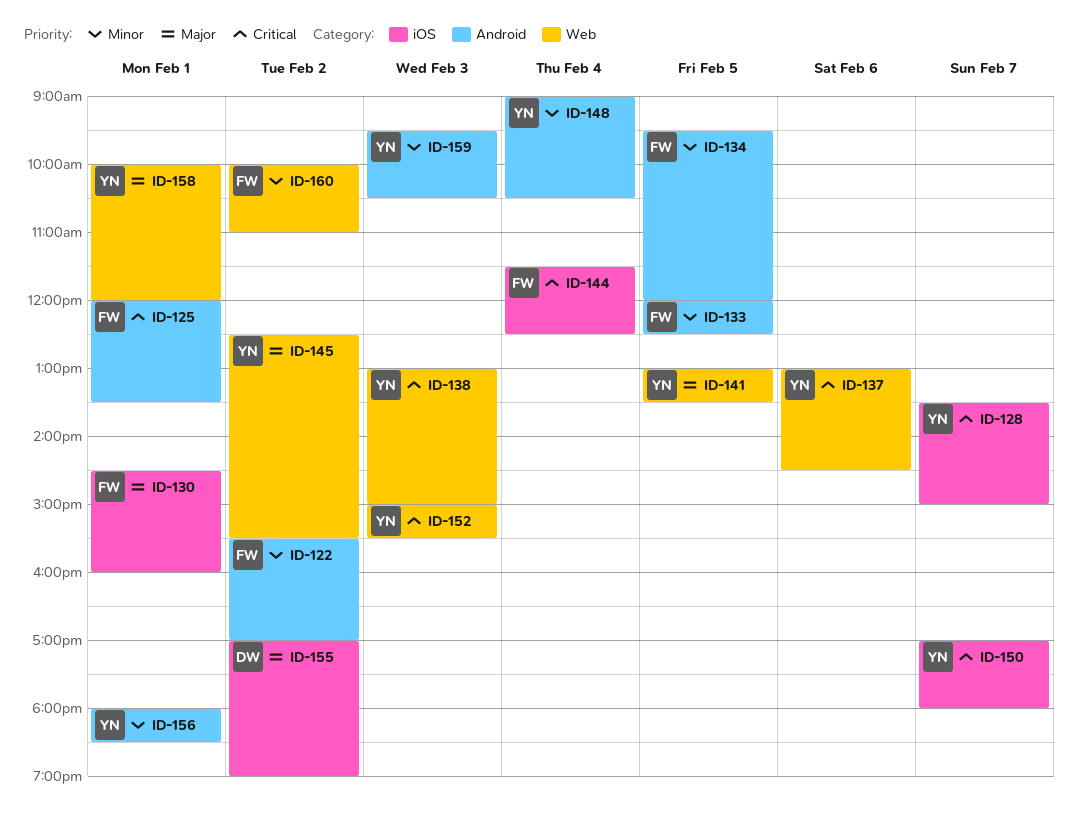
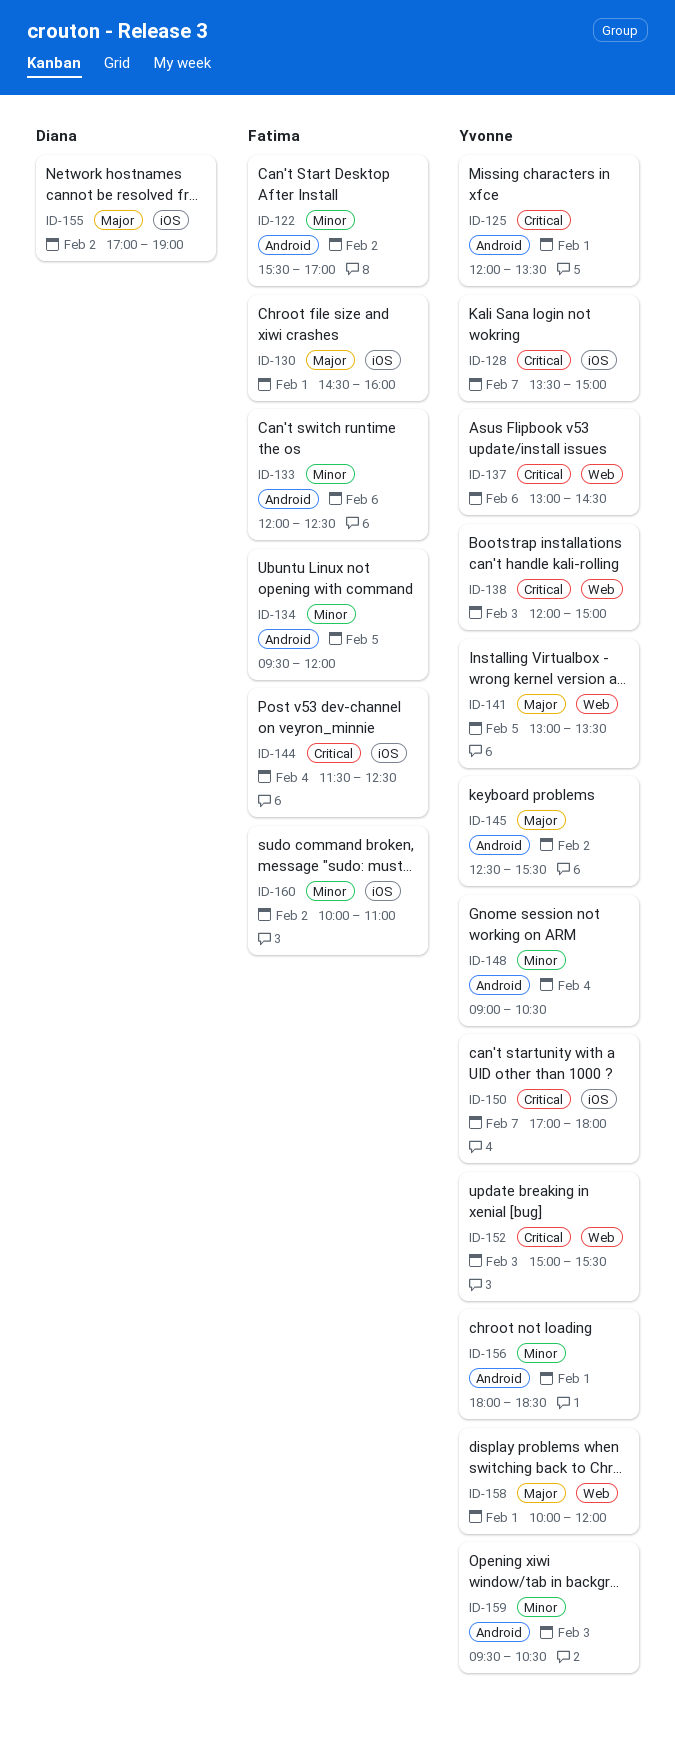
ID-125, owner: Fatima -> Yvonne
ID-133, day: Feb 5 -> Feb 6
ID-138, begins: 13:00 -> 12:00
ID-145, label: Web -> Android
ID-160, label: Web -> iOS

